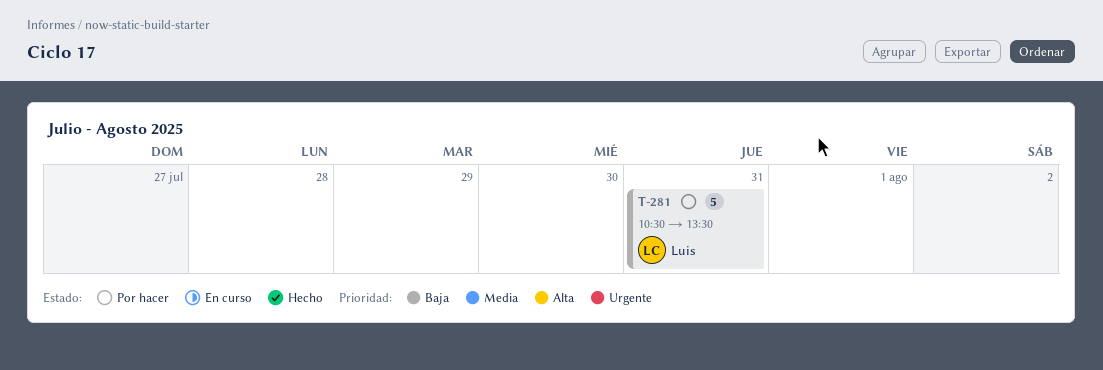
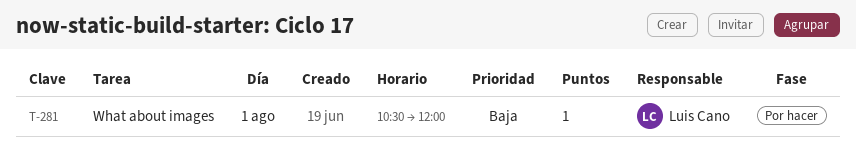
T-281, estimate: 5 -> 1
T-281, day: Jul 31 -> Aug 1
T-281, ends: 13:30 -> 12:00

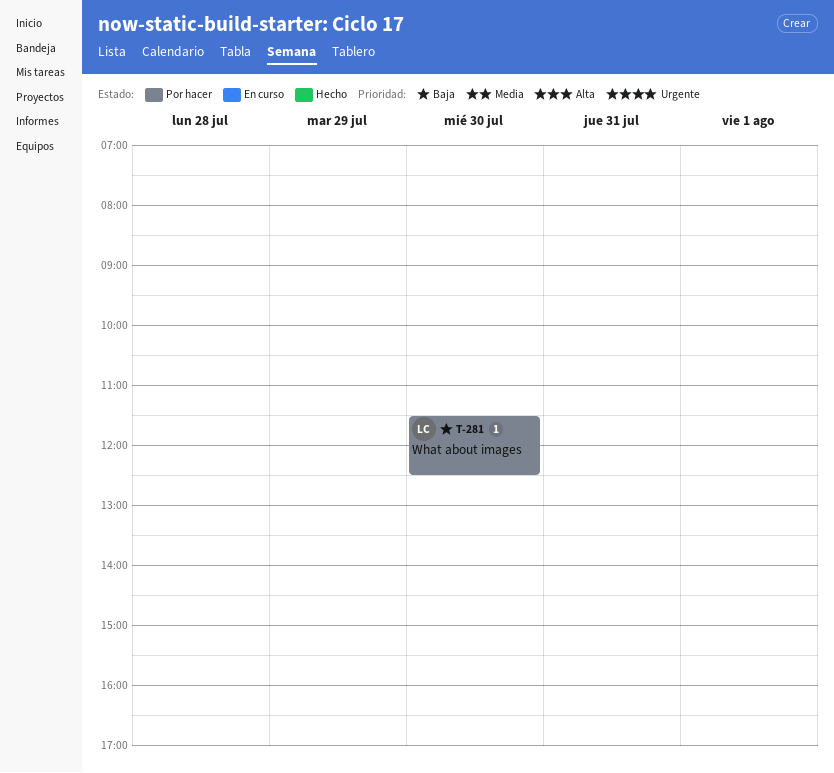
T-281, day: Aug 1 -> Jul 30
T-281, begins: 10:30 -> 11:30
T-281, ends: 12:00 -> 12:30

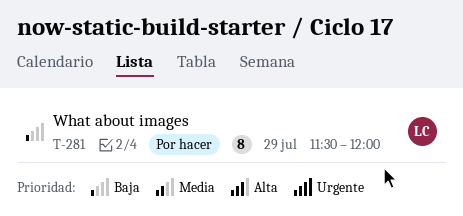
T-281, estimate: 1 -> 8
T-281, day: Jul 30 -> Jul 29
T-281, ends: 12:30 -> 12:00

